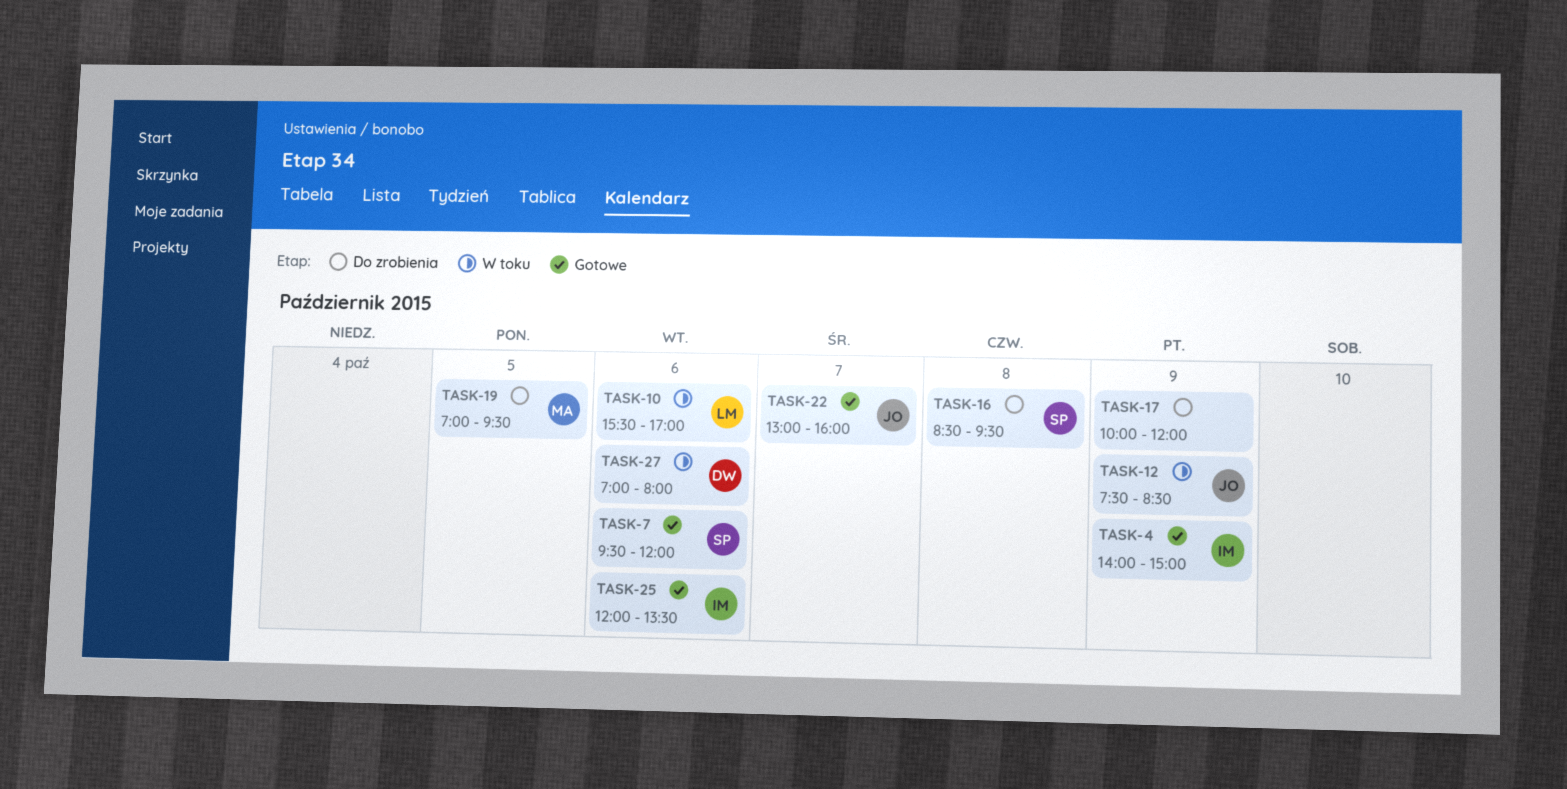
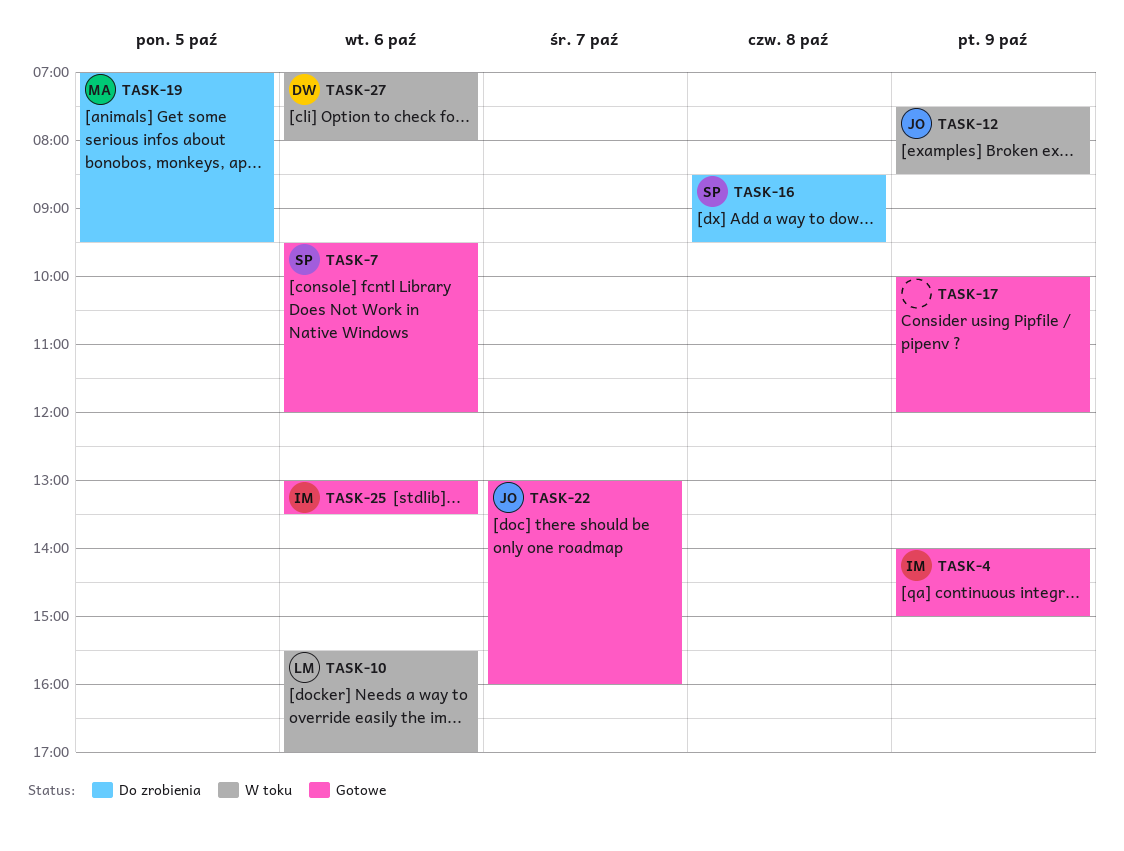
TASK-17, status: Do zrobienia -> Gotowe
TASK-25, begins: 12:00 -> 13:00

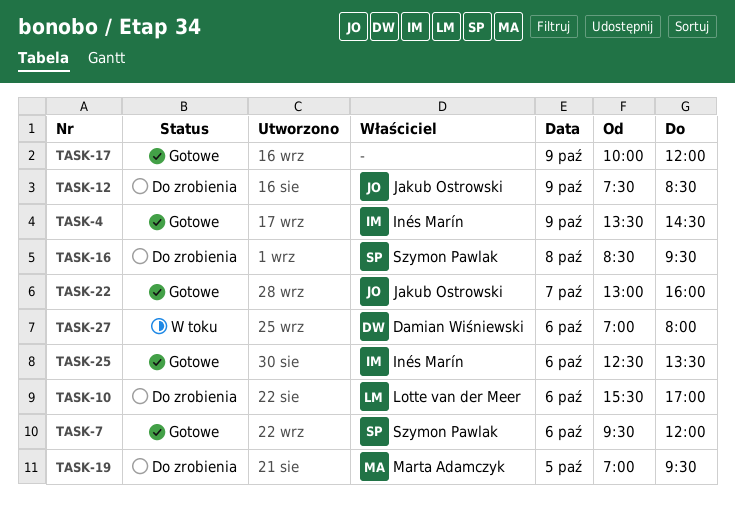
TASK-4, begins: 14:00 -> 13:30
TASK-4, ends: 15:00 -> 14:30
TASK-10, status: W toku -> Do zrobienia
TASK-12, status: W toku -> Do zrobienia
TASK-25, begins: 13:00 -> 12:30

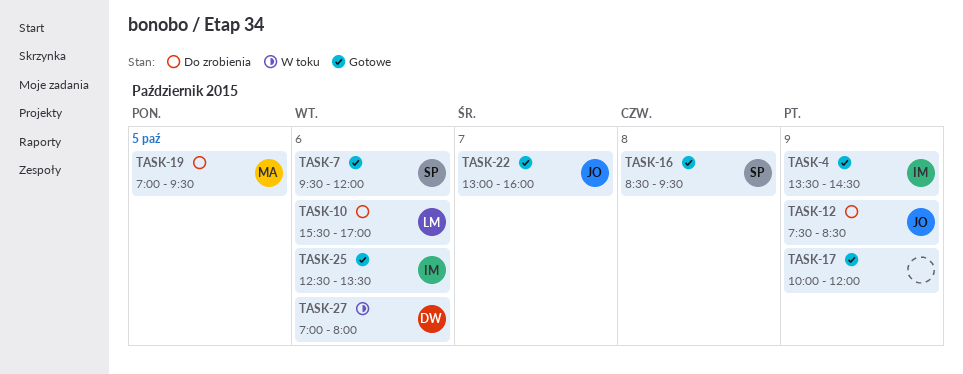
TASK-16, status: Do zrobienia -> Gotowe

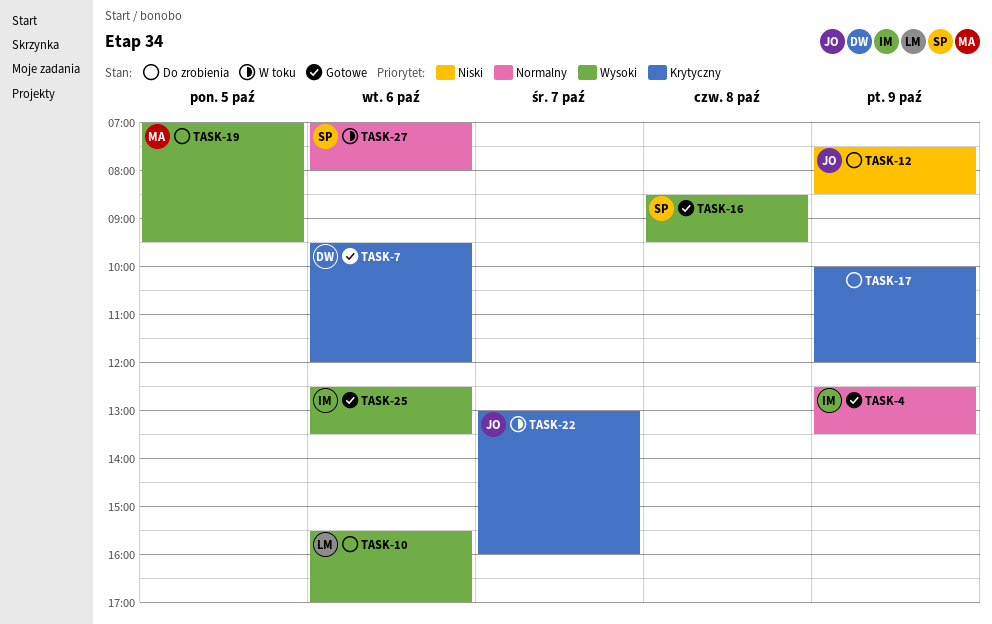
TASK-4, begins: 13:30 -> 12:30
TASK-4, ends: 14:30 -> 13:30
TASK-7, owner: SP -> DW
TASK-17, status: Gotowe -> Do zrobienia
TASK-22, status: Gotowe -> W toku
TASK-27, owner: DW -> SP

